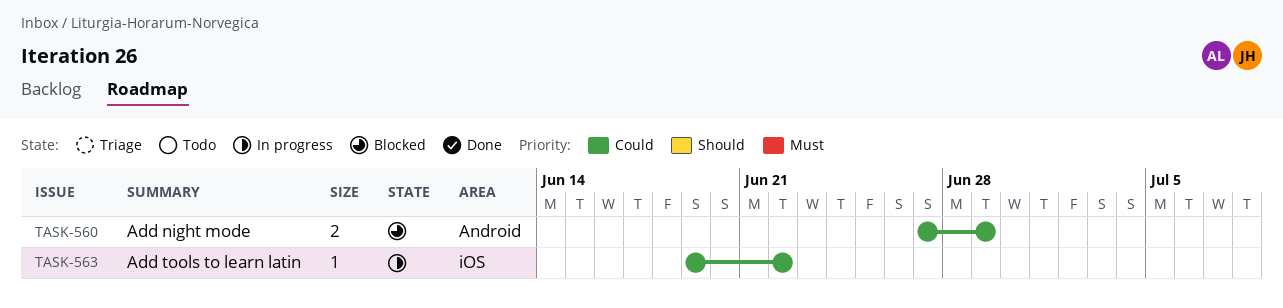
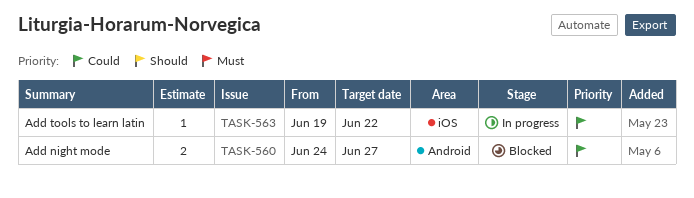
TASK-560, start: Jun 27 -> Jun 24
TASK-560, due: Jun 29 -> Jun 27

